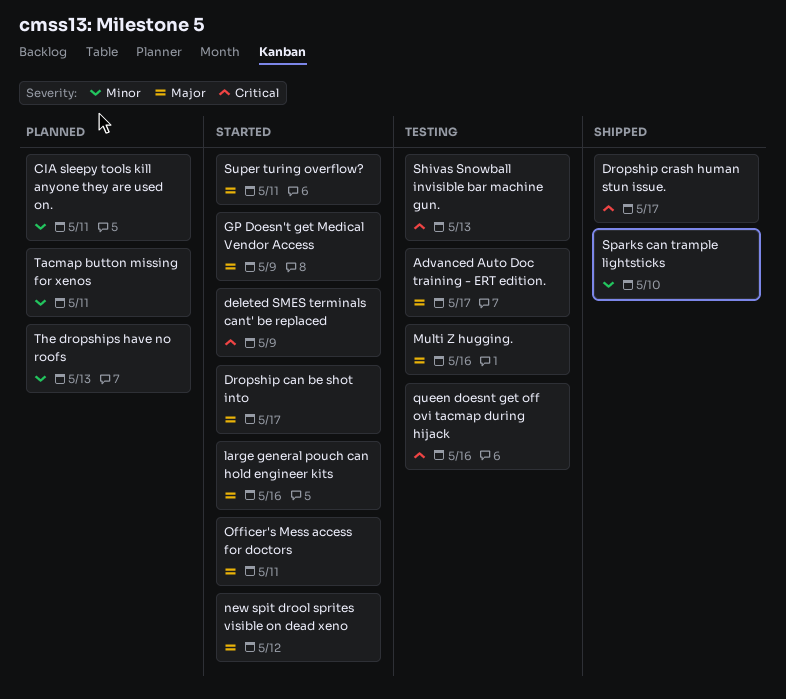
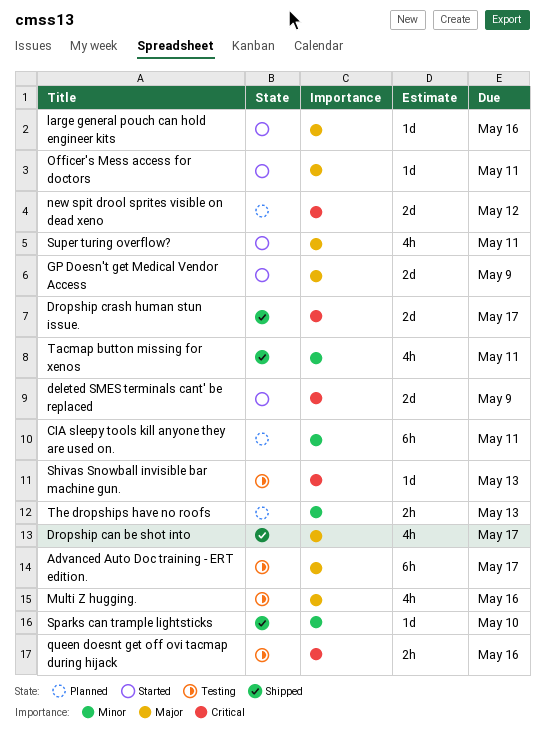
Dropship can be shot into, status: Started -> Shipped
new spit drool sprites visible on dead xeno, status: Started -> Planned
new spit drool sprites visible on dead xeno, priority: Major -> Critical
Tacmap button missing for xenos, status: Planned -> Shipped

